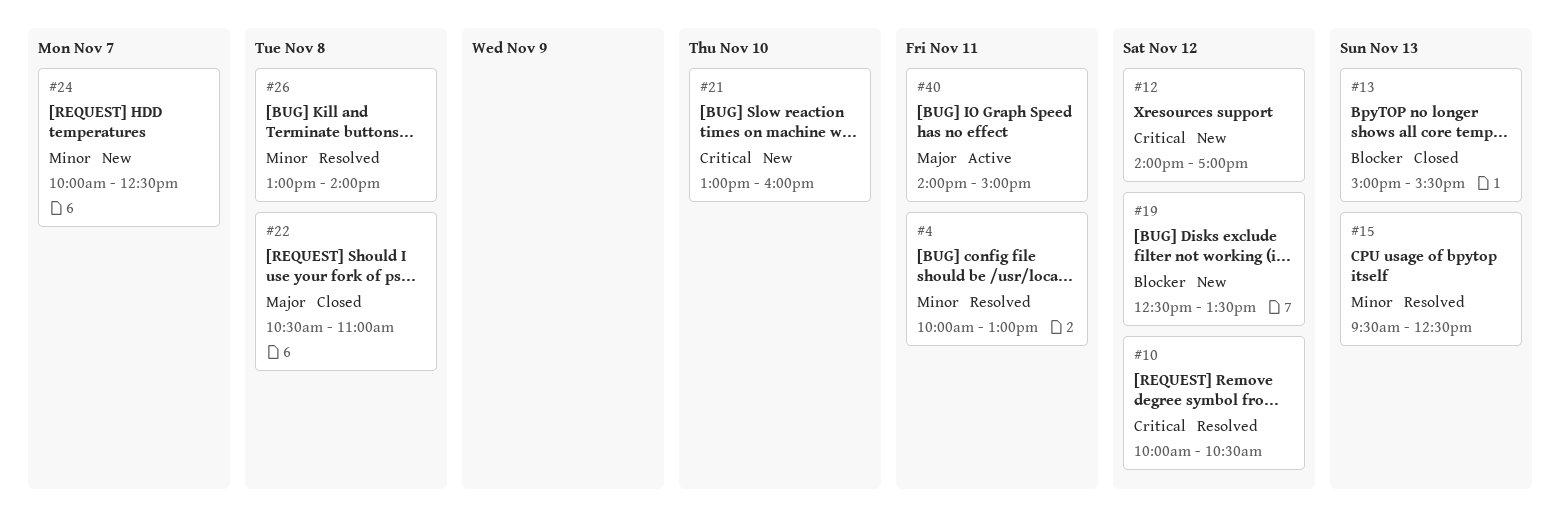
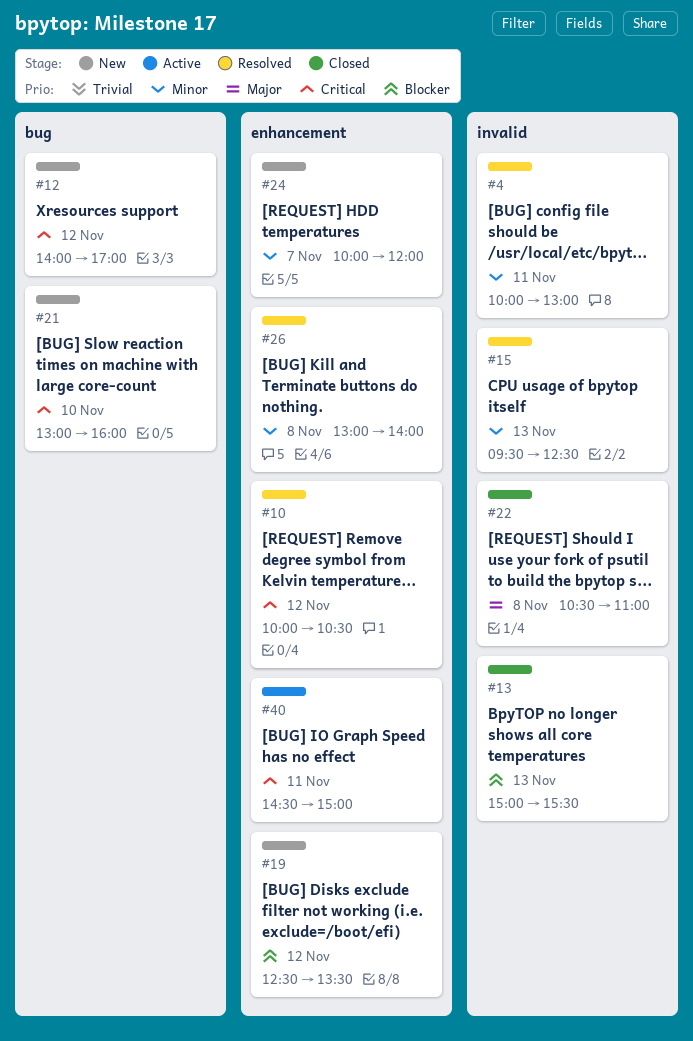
#24, ends: 12:30 -> 12:00
#40, priority: Major -> Critical
#40, begins: 14:00 -> 14:30

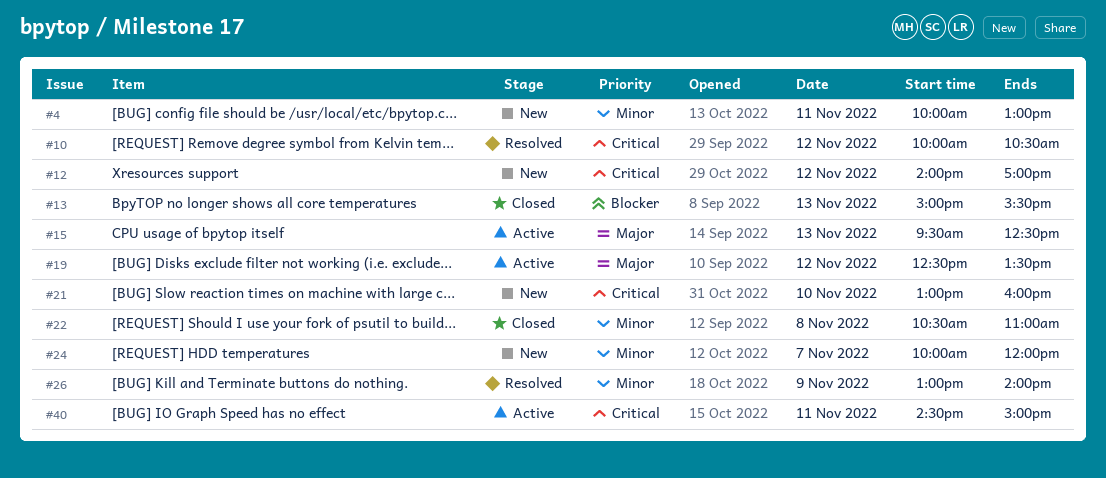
#4, status: Resolved -> New
#15, status: Resolved -> Active
#15, priority: Minor -> Major
#19, status: New -> Active
#19, priority: Blocker -> Major
#22, priority: Major -> Minor
#26, day: Nov 8 -> Nov 9

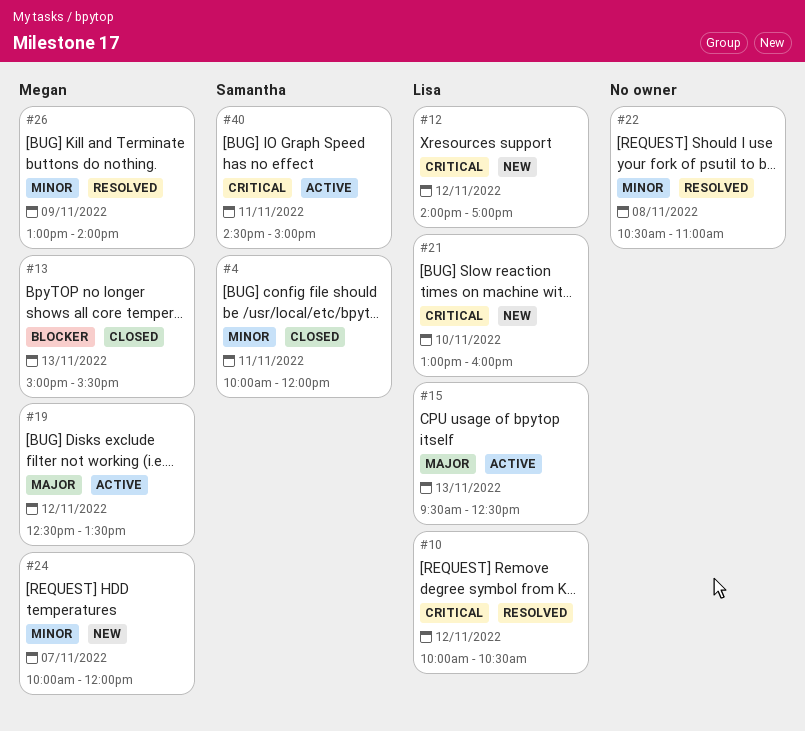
#4, status: New -> Closed
#4, ends: 13:00 -> 12:00
#22, status: Closed -> Resolved

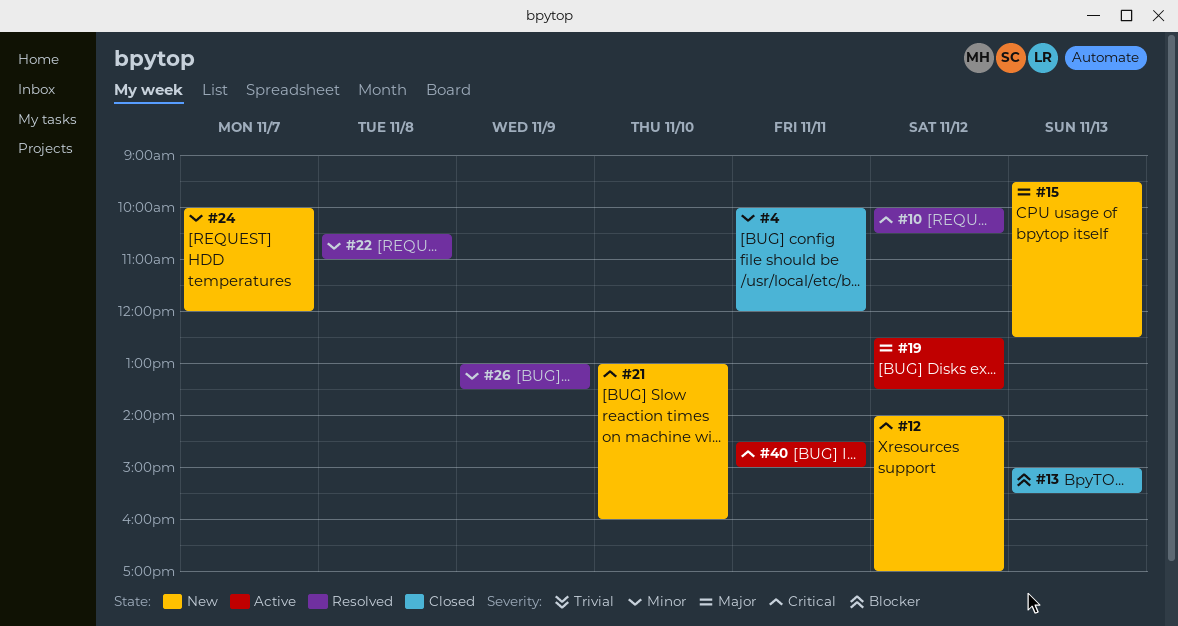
#15, status: Active -> New
#26, ends: 14:00 -> 13:30

